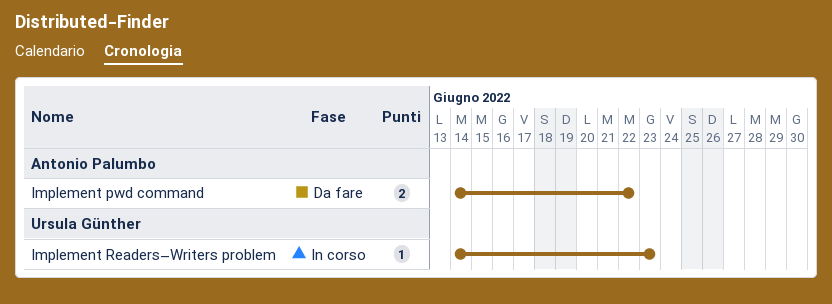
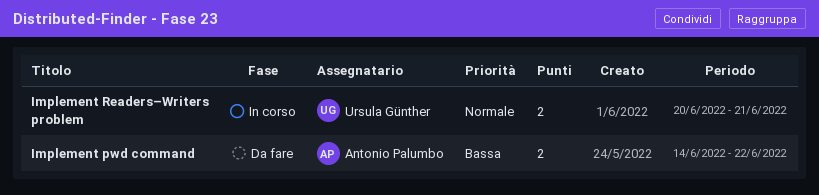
Implement Readers–Writers problem, estimate: 1 -> 2
Implement Readers–Writers problem, start: Jun 14 -> Jun 20
Implement Readers–Writers problem, due: Jun 23 -> Jun 21

